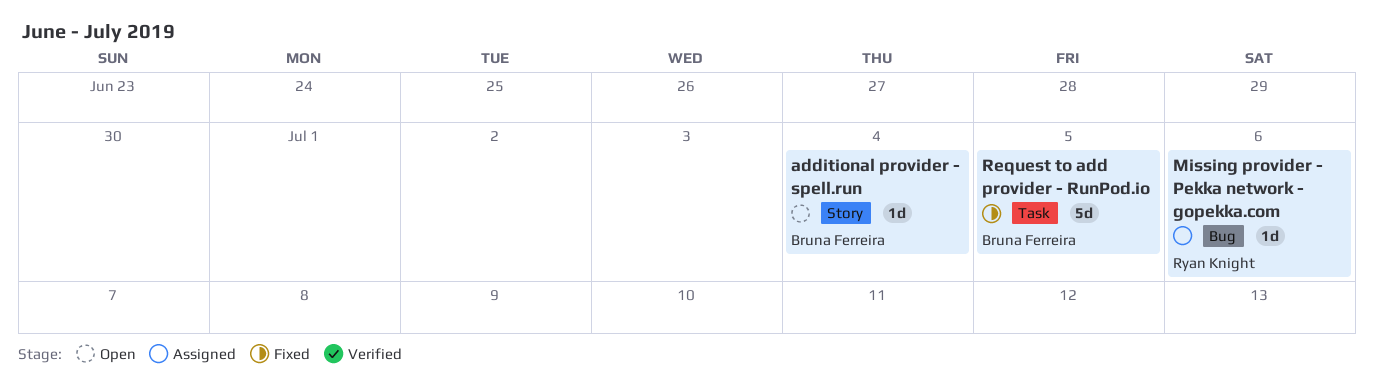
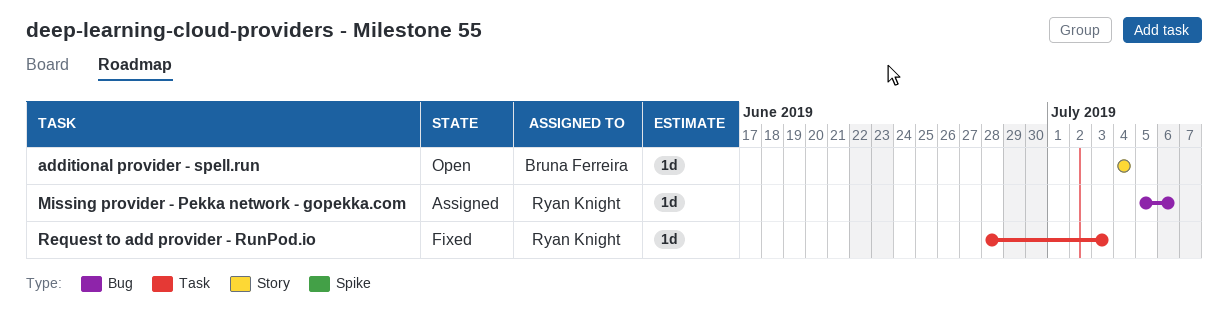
Request to add provider - RunPod.io, owner: Bruna Ferreira -> Ryan Knight
Request to add provider - RunPod.io, estimate: 5d -> 1d
Request to add provider - RunPod.io, due: Jul 5 -> Jul 3

